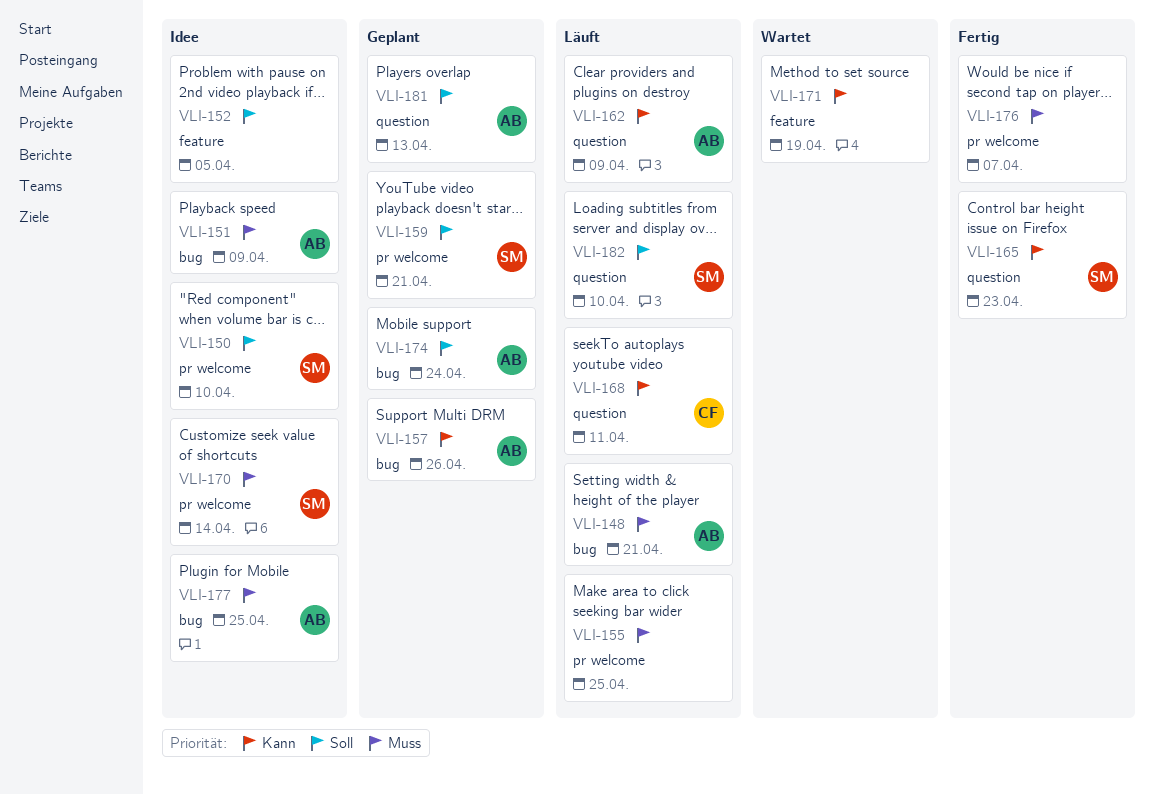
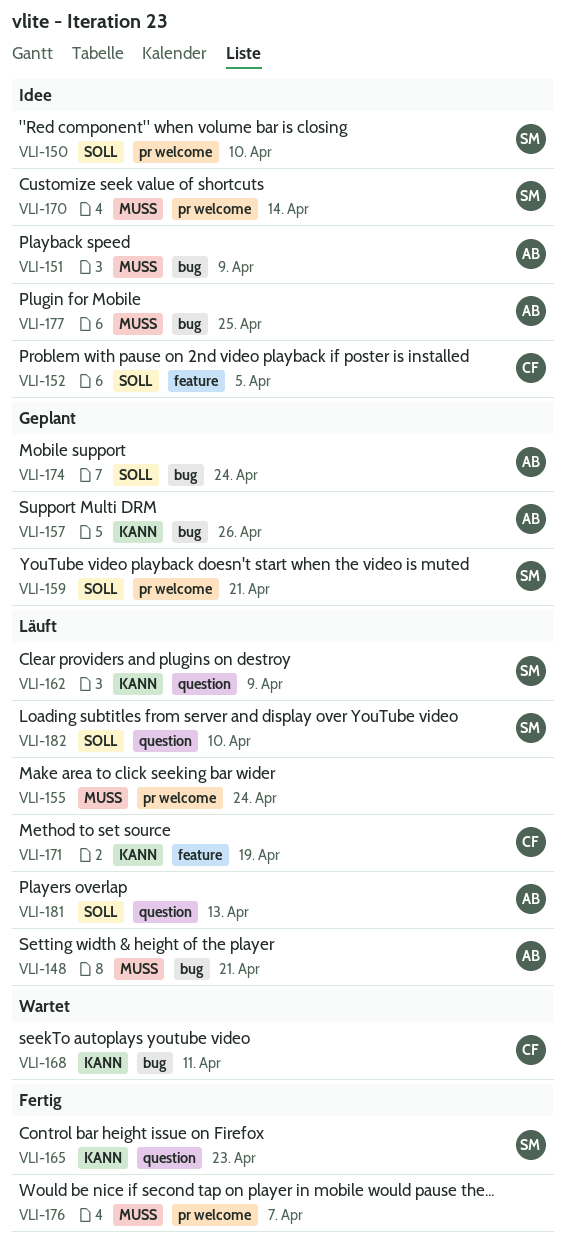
VLI-152, owner: none -> CF
VLI-155, due: Apr 25 -> Apr 24
VLI-162, owner: AB -> SM
VLI-168, status: Läuft -> Wartet
VLI-168, label: question -> bug
VLI-171, status: Wartet -> Läuft
VLI-171, owner: none -> CF
VLI-181, status: Geplant -> Läuft

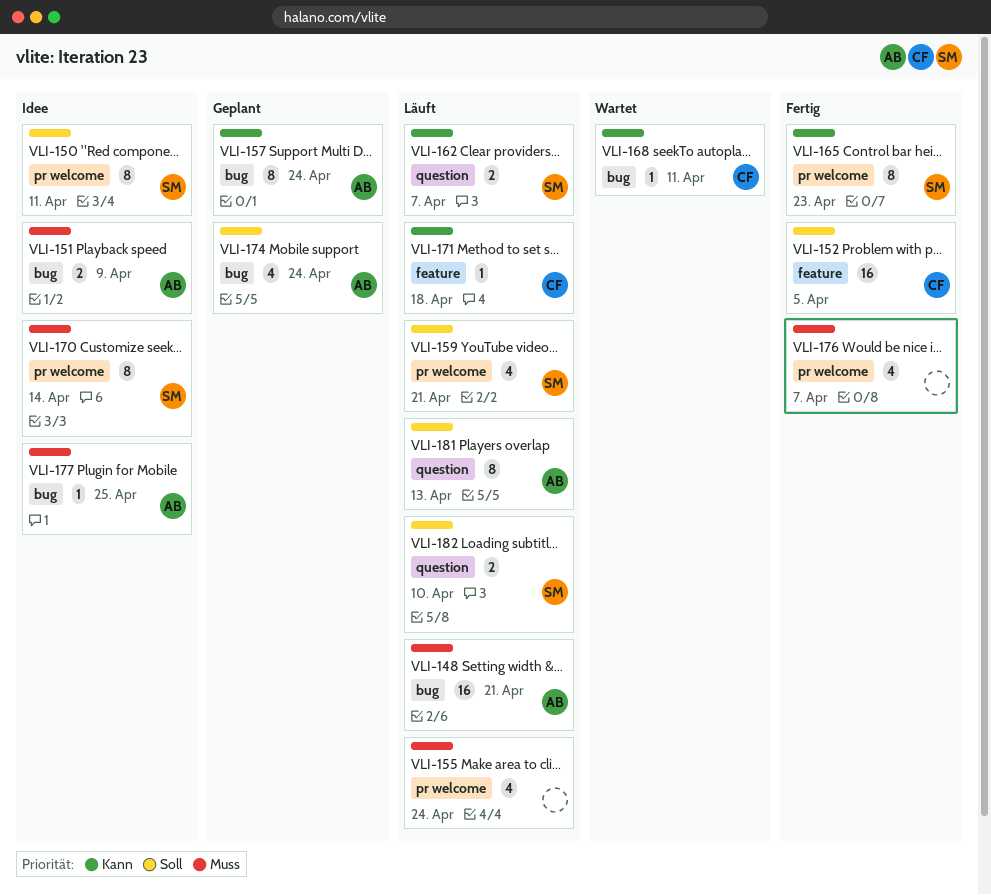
VLI-150, due: Apr 10 -> Apr 11
VLI-152, status: Idee -> Fertig
VLI-157, due: Apr 26 -> Apr 24
VLI-159, status: Geplant -> Läuft
VLI-162, due: Apr 9 -> Apr 7
VLI-165, label: question -> pr welcome
VLI-171, due: Apr 19 -> Apr 18

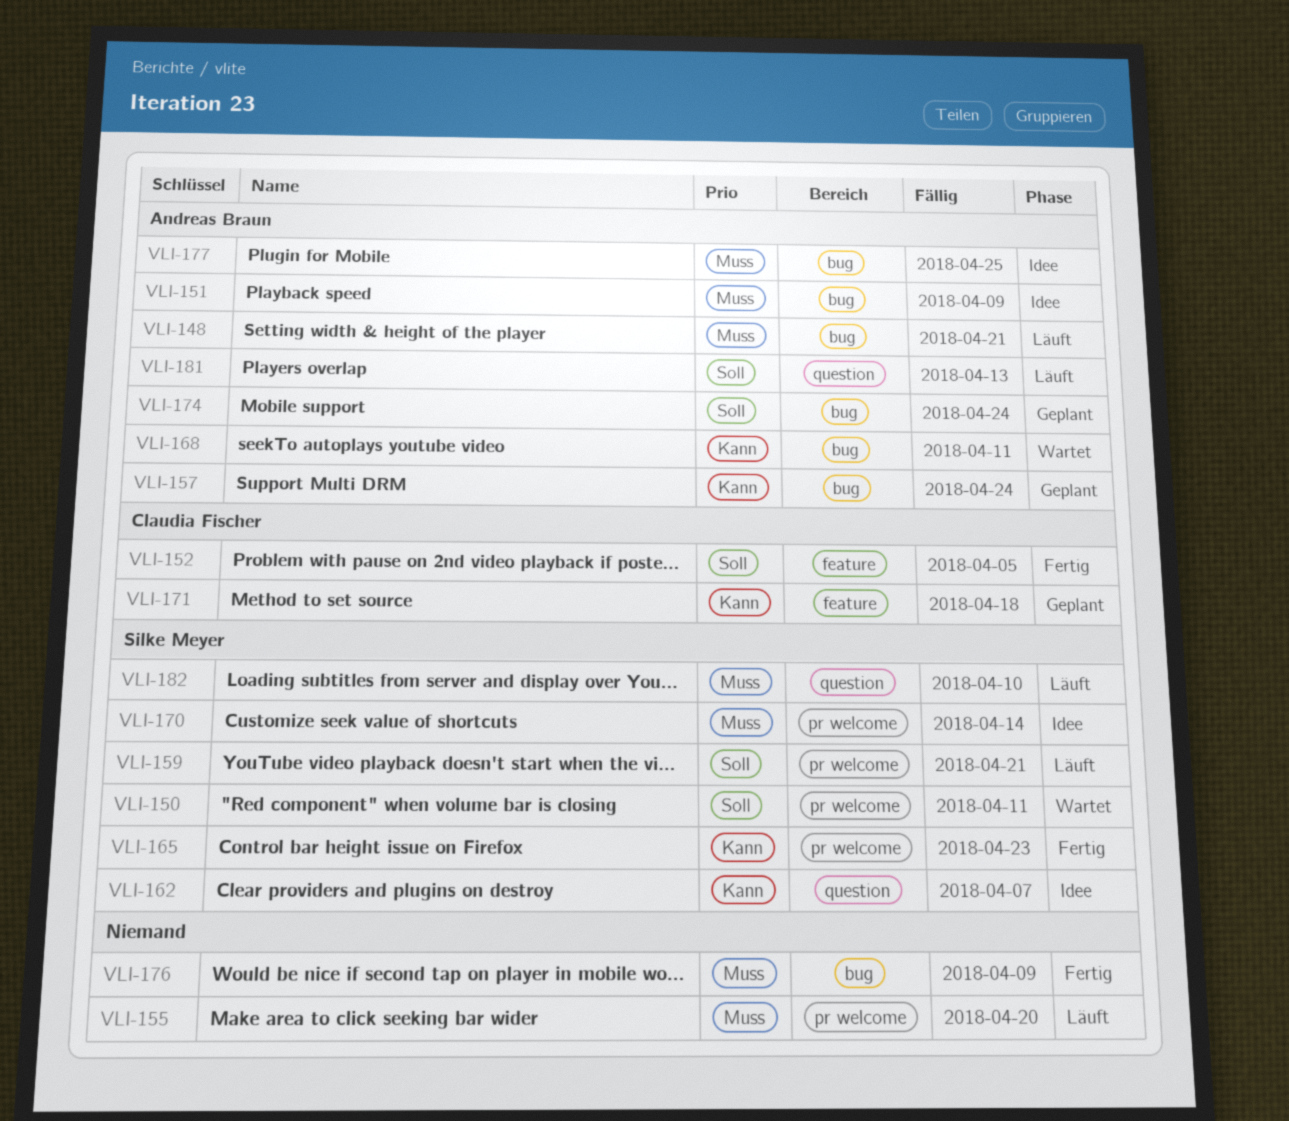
VLI-150, status: Idee -> Wartet
VLI-155, due: Apr 24 -> Apr 20
VLI-162, status: Läuft -> Idee
VLI-168, owner: Claudia Fischer -> Andreas Braun
VLI-171, status: Läuft -> Geplant
VLI-176, label: pr welcome -> bug
VLI-176, due: Apr 7 -> Apr 9
VLI-182, priority: Soll -> Muss

